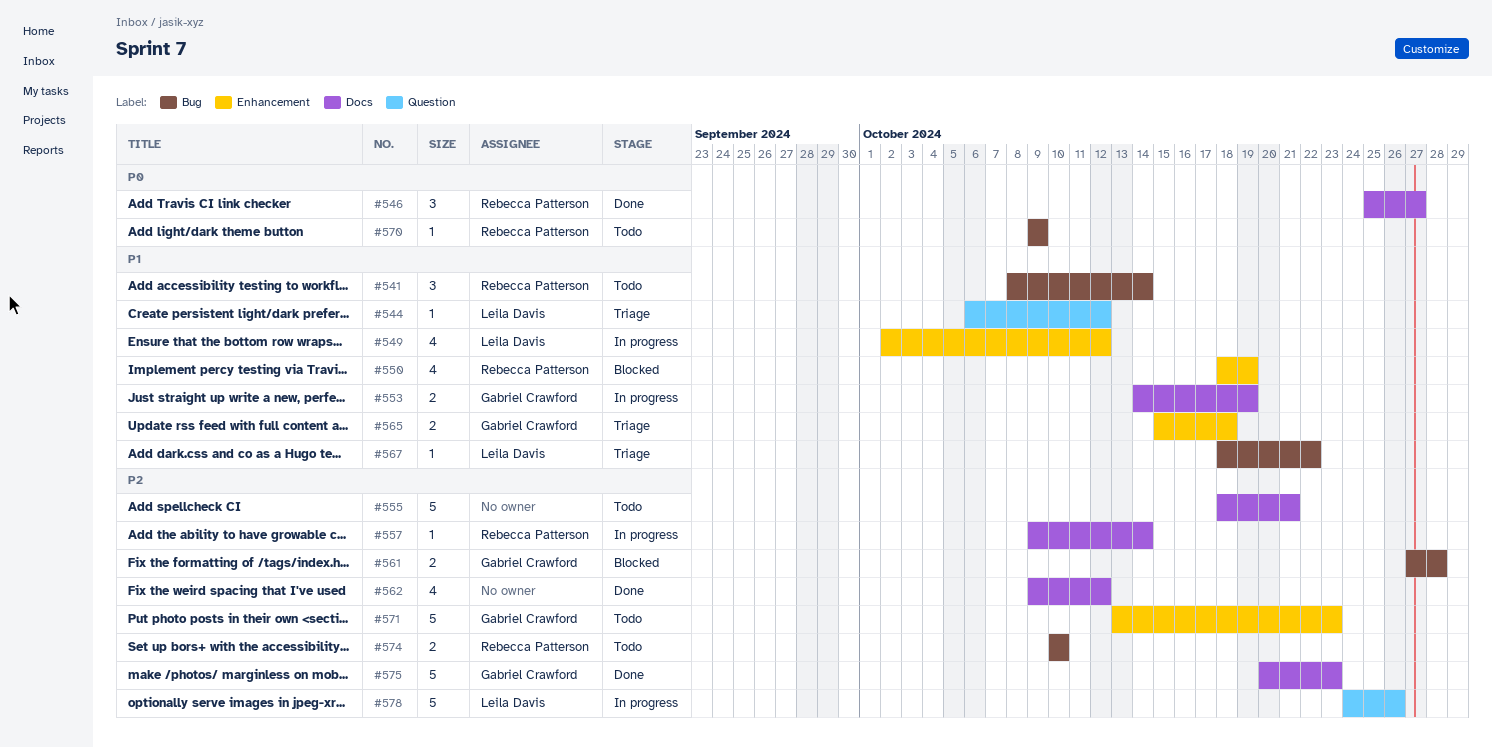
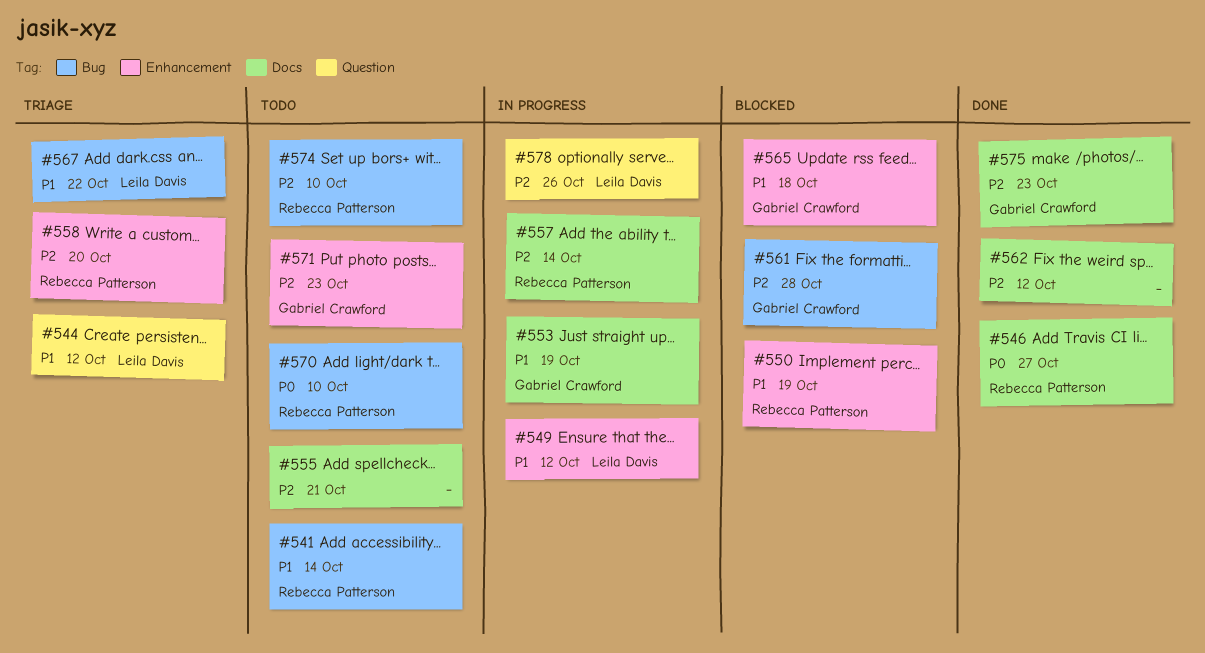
#558: none -> present
#565, status: Triage -> Blocked
#570, due: Oct 9 -> Oct 10

